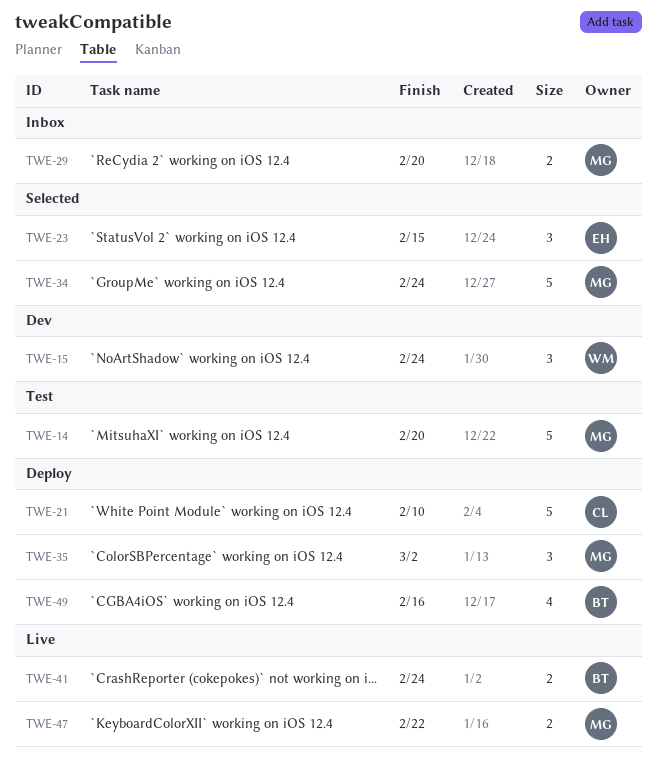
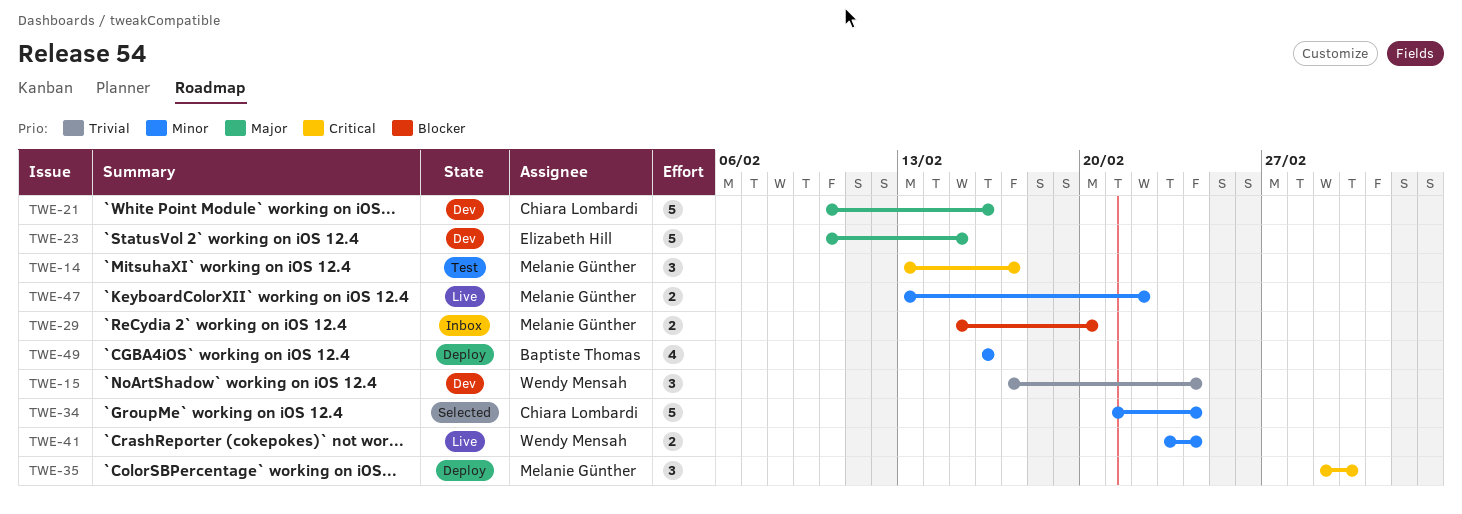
TWE-14, estimate: 5 -> 3
TWE-14, due: Feb 20 -> Feb 17
TWE-21, status: Deploy -> Dev
TWE-21, due: Feb 10 -> Feb 16
TWE-23, status: Selected -> Dev
TWE-23, estimate: 3 -> 5
TWE-34, owner: Melanie Günther -> Chiara Lombardi
TWE-41, owner: Baptiste Thomas -> Wendy Mensah

